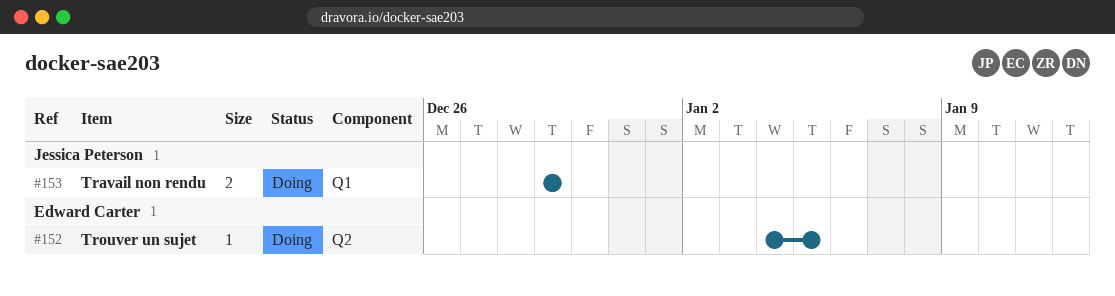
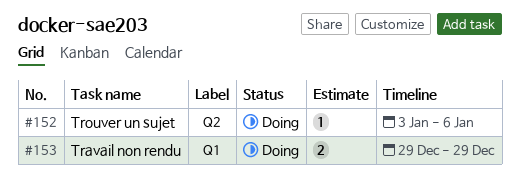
#152, start: Jan 4 -> Jan 3
#152, due: Jan 5 -> Jan 6

